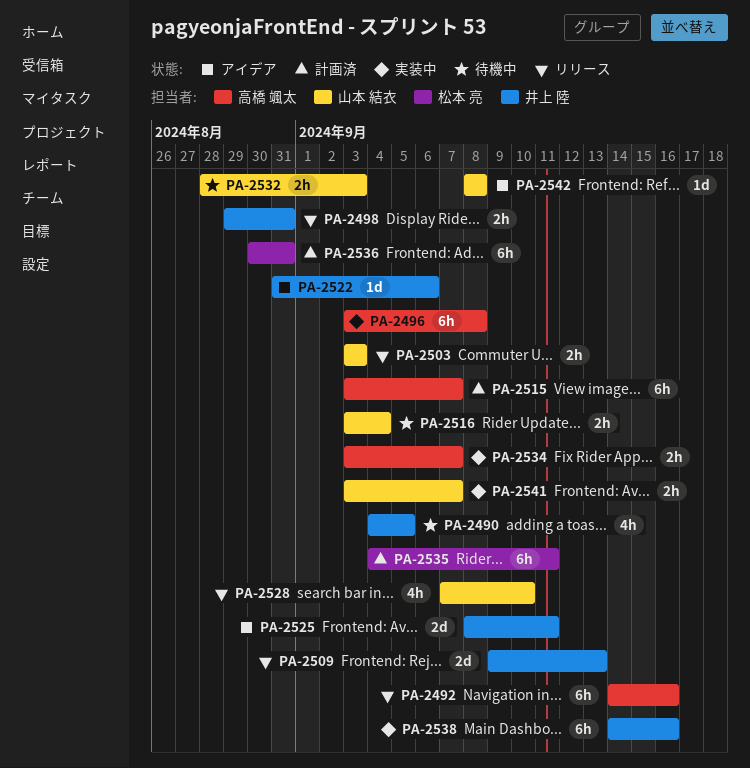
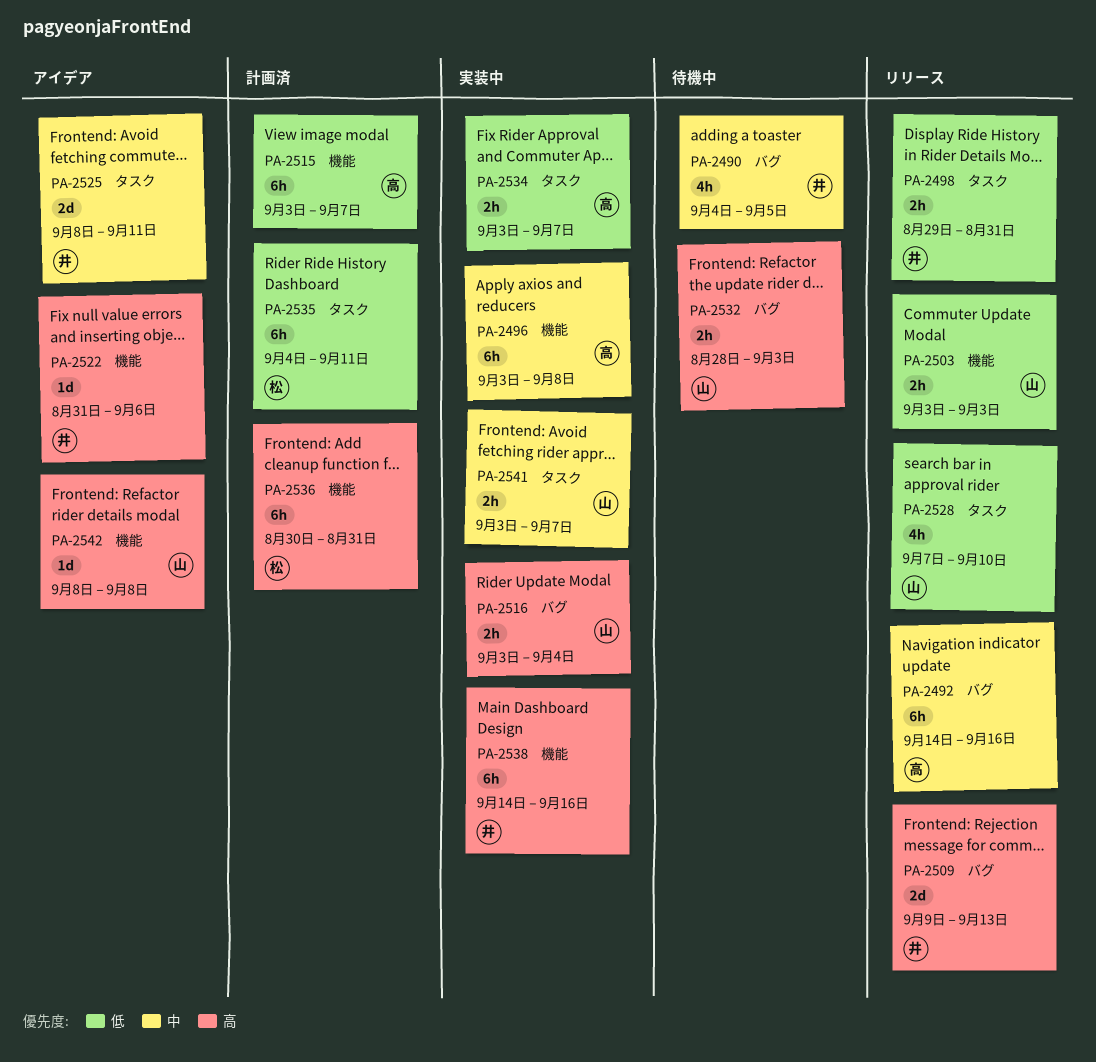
PA-2516, status: 待機中 -> 実装中

